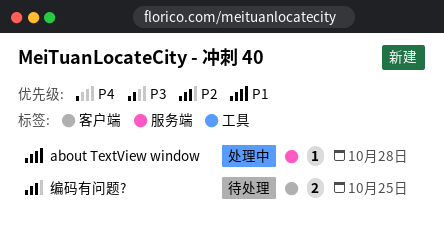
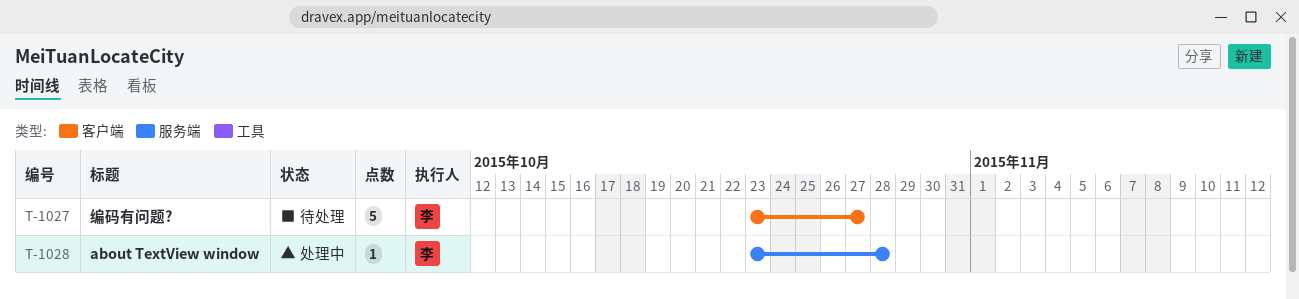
编码有问题?, estimate: 2 -> 5
编码有问题?, due: Oct 25 -> Oct 27

